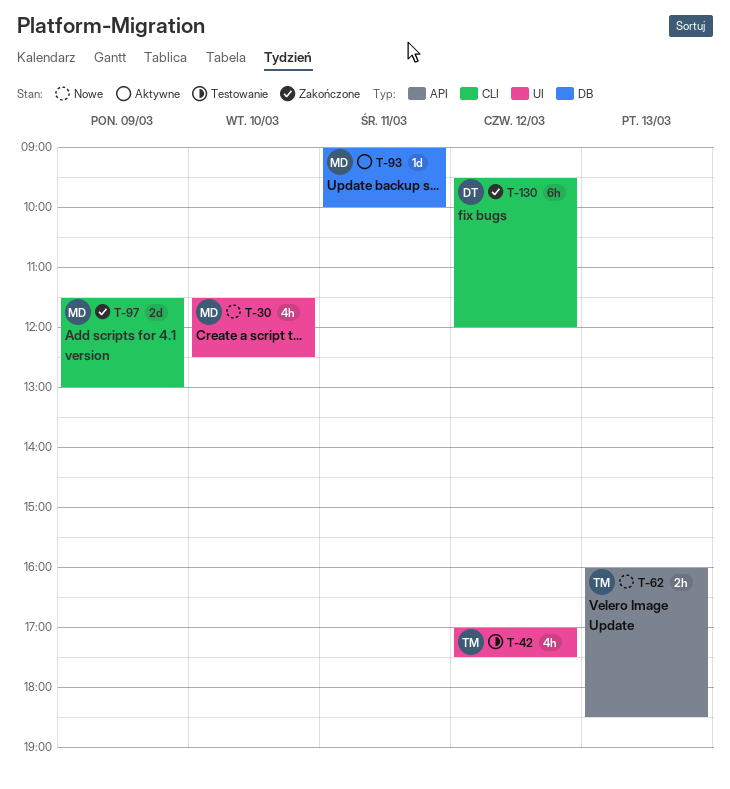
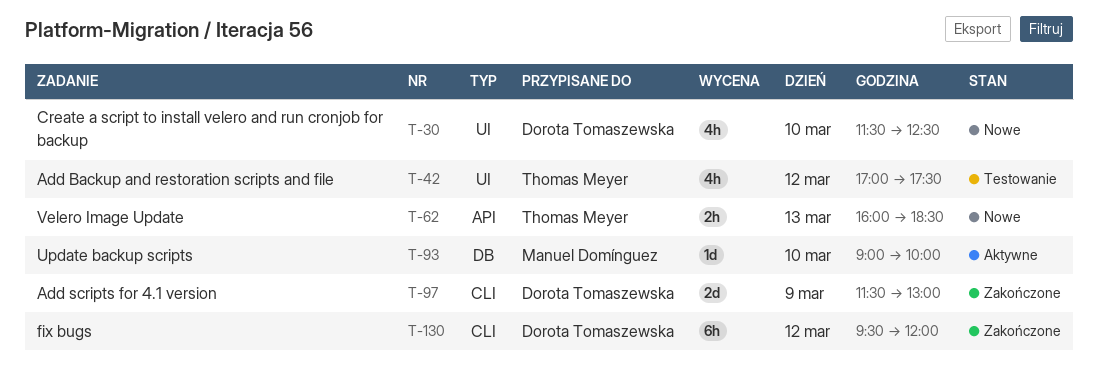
T-30, owner: Manuel Domínguez -> Dorota Tomaszewska
T-93, day: Mar 11 -> Mar 10
T-97, owner: Manuel Domínguez -> Dorota Tomaszewska

